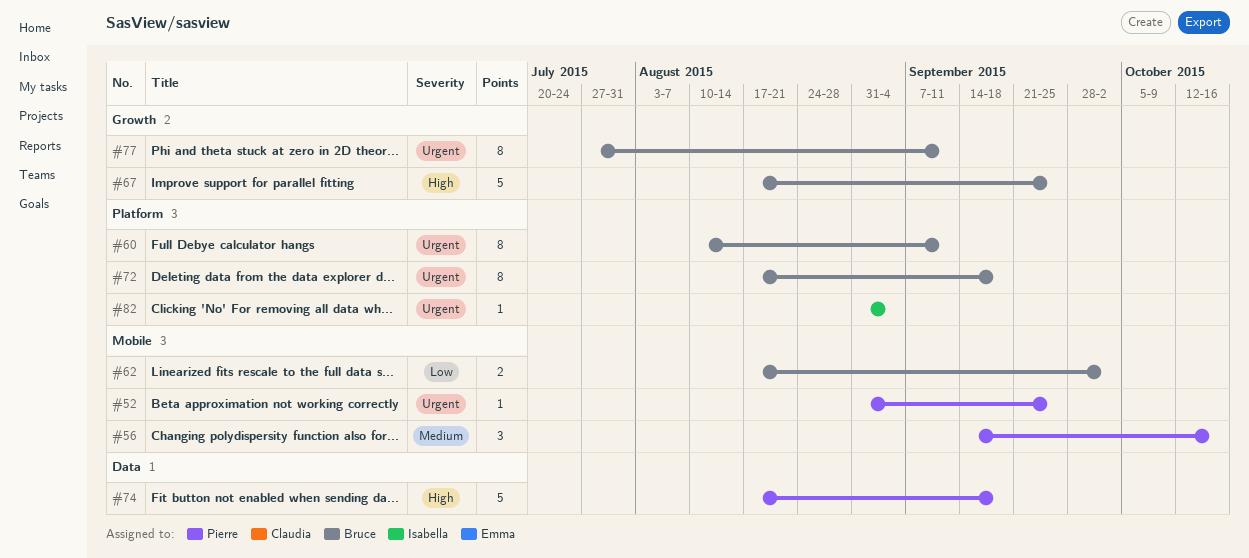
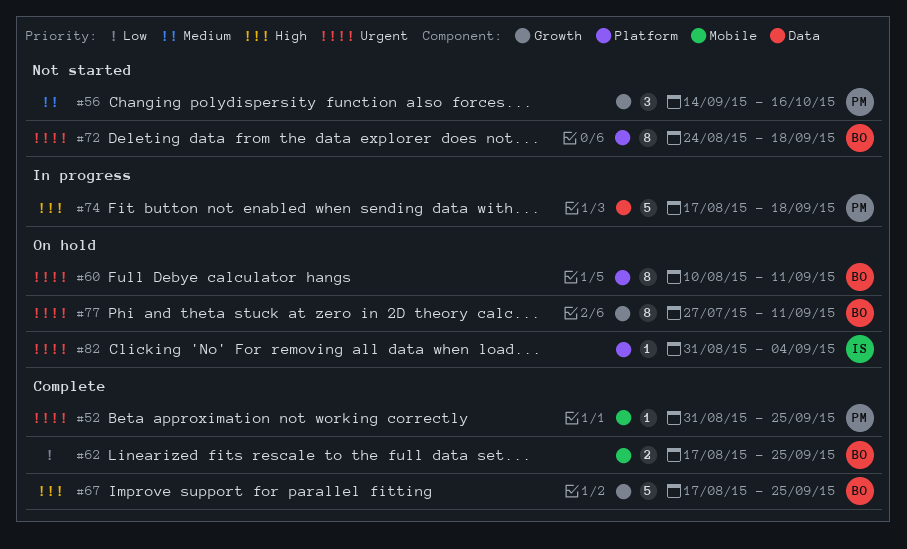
#56, label: Mobile -> Growth
#62, due: Oct 2 -> Sep 25
#72, start: Aug 17 -> Aug 24

